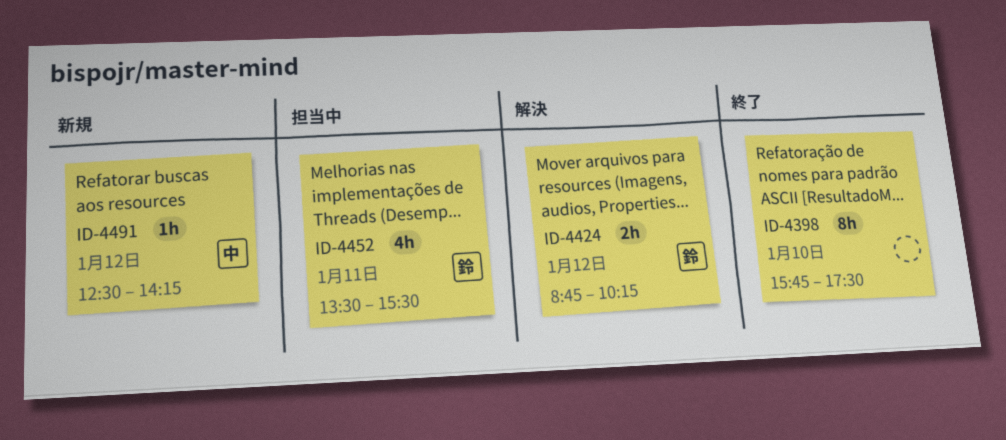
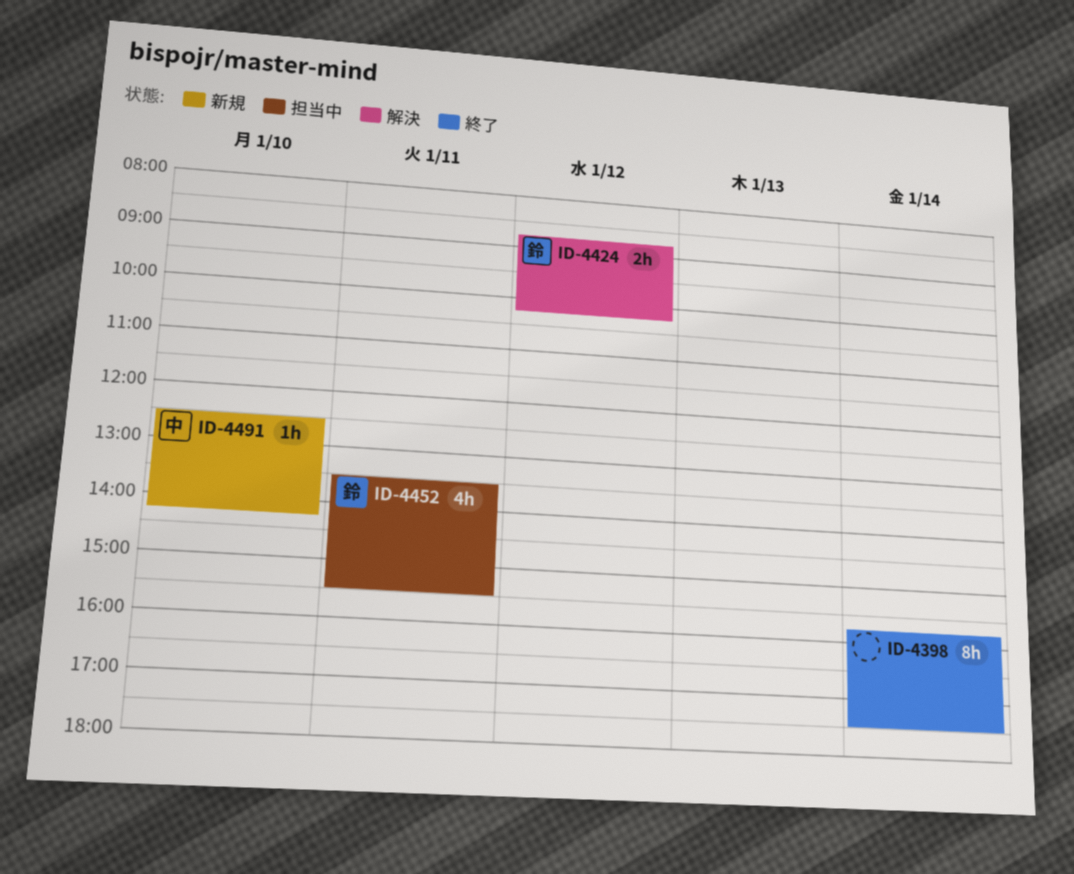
ID-4398, day: Jan 10 -> Jan 14
ID-4491, day: Jan 12 -> Jan 10

